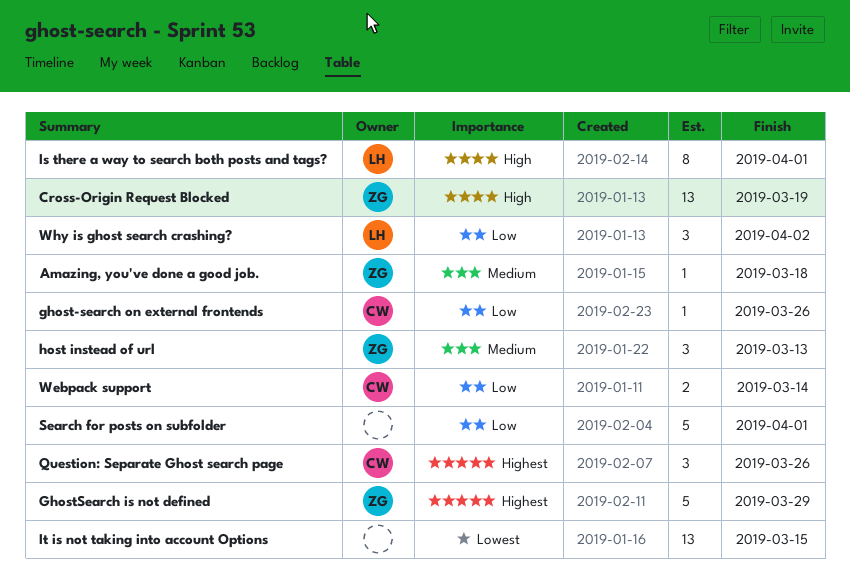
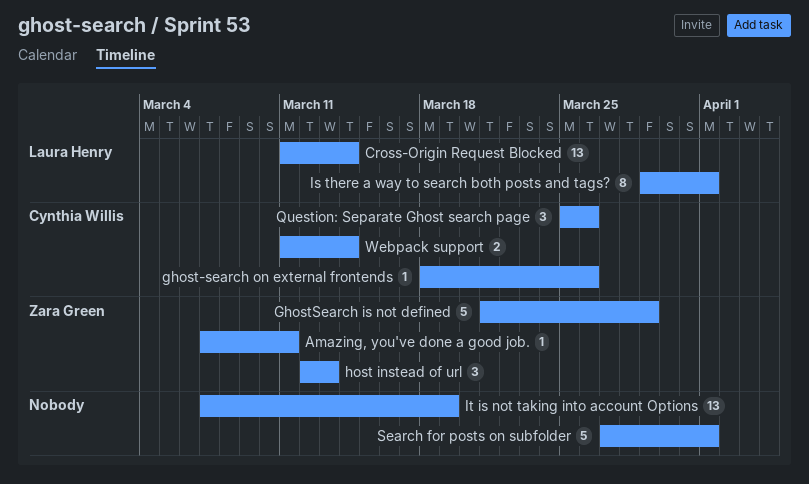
Amazing, you've done a good job., due: Mar 18 -> Mar 11
Cross-Origin Request Blocked, owner: Zara Green -> Laura Henry
Cross-Origin Request Blocked, due: Mar 19 -> Mar 14
It is not taking into account Options, due: Mar 15 -> Mar 19
Why is ghost search crashing?: present -> none

